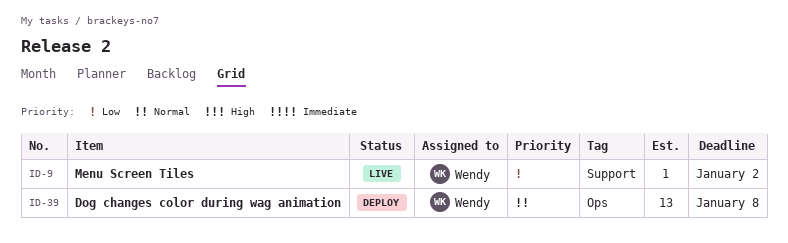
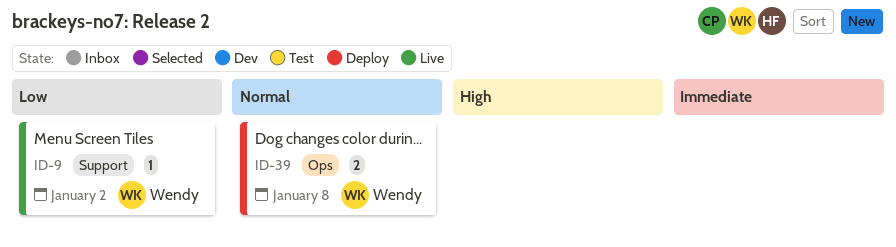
ID-39, estimate: 13 -> 2

